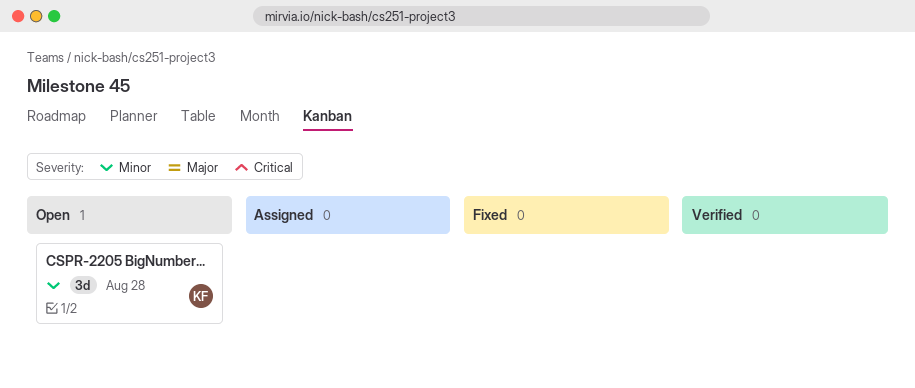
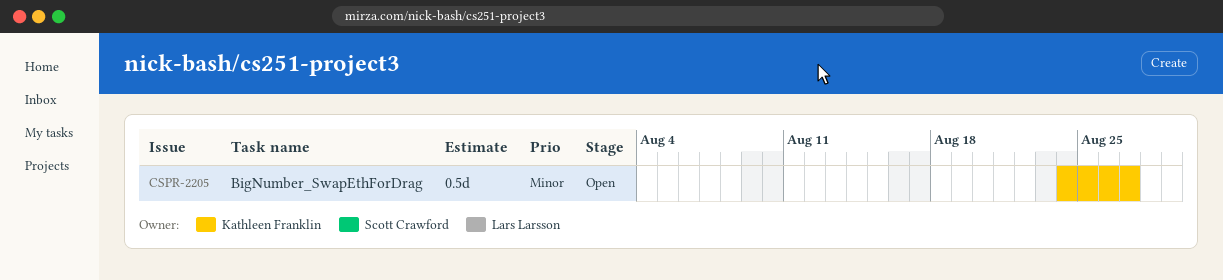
CSPR-2205, estimate: 3d -> 0.5d
CSPR-2205, due: Aug 28 -> Aug 27

